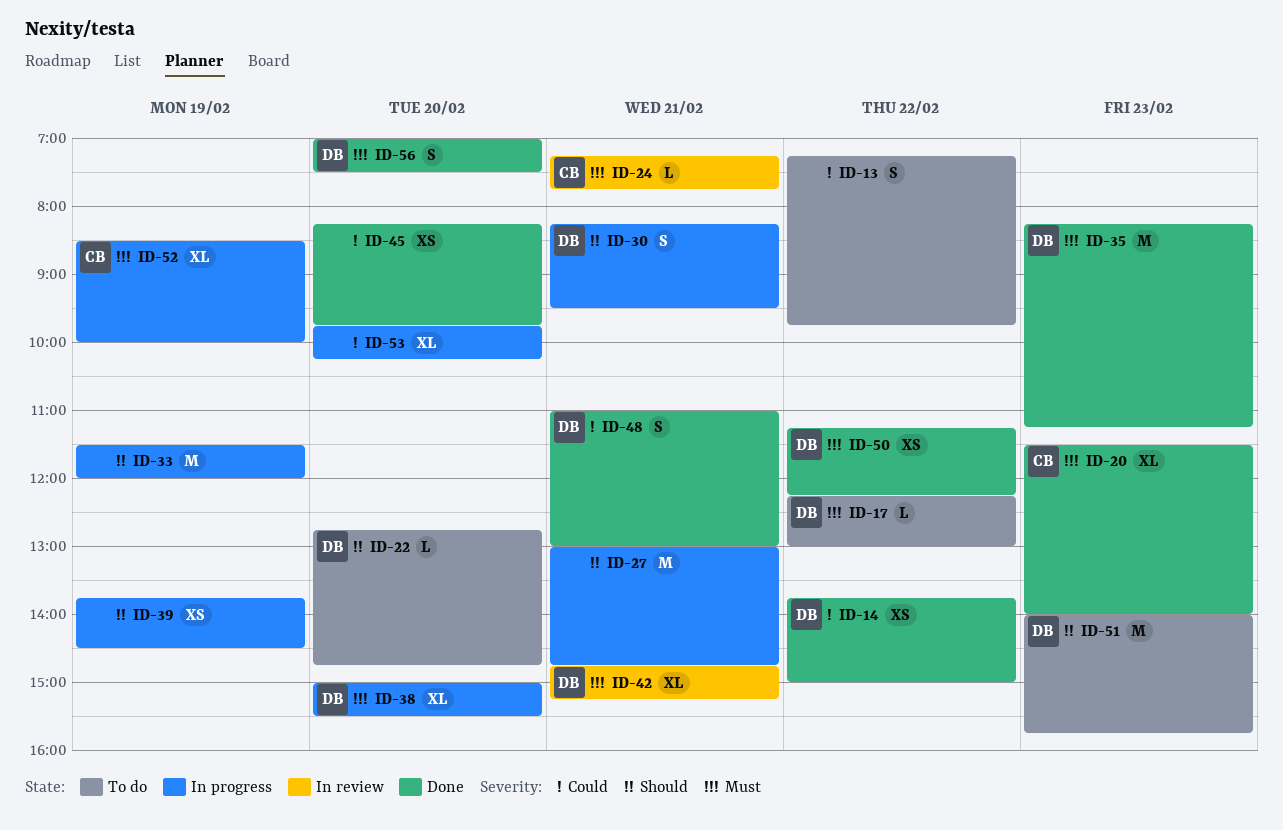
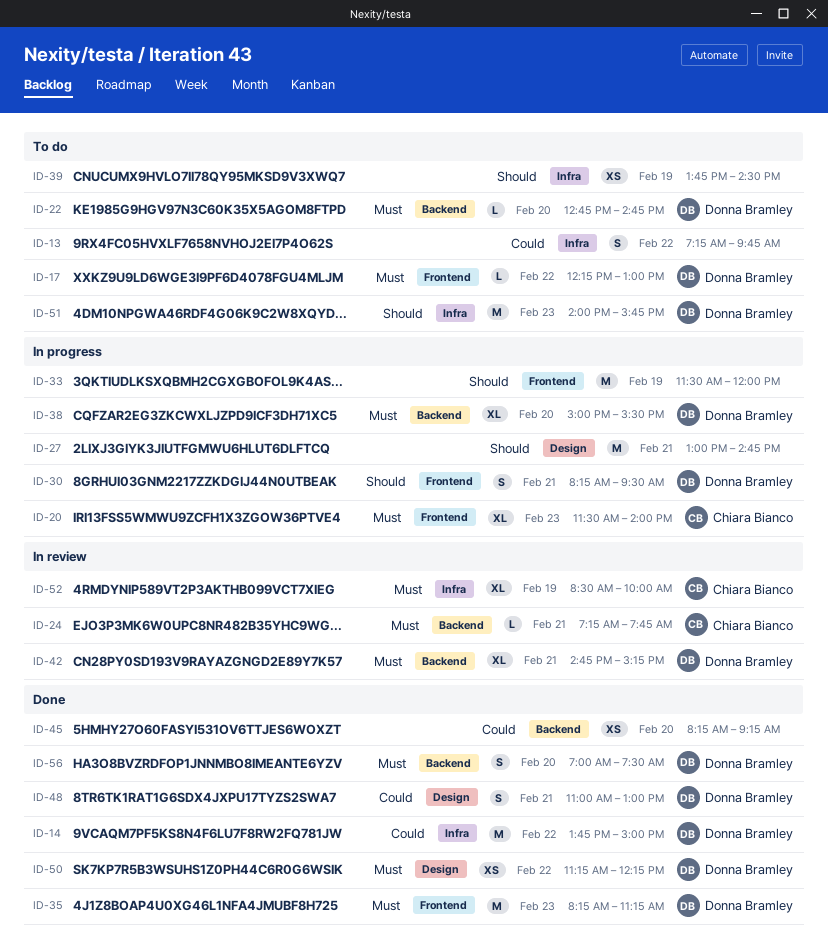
ID-14, estimate: XS -> M
ID-20, status: Done -> In progress
ID-22, priority: Should -> Must
ID-39, status: In progress -> To do
ID-45, ends: 09:45 -> 09:15
ID-52, status: In progress -> In review
ID-53: present -> none

